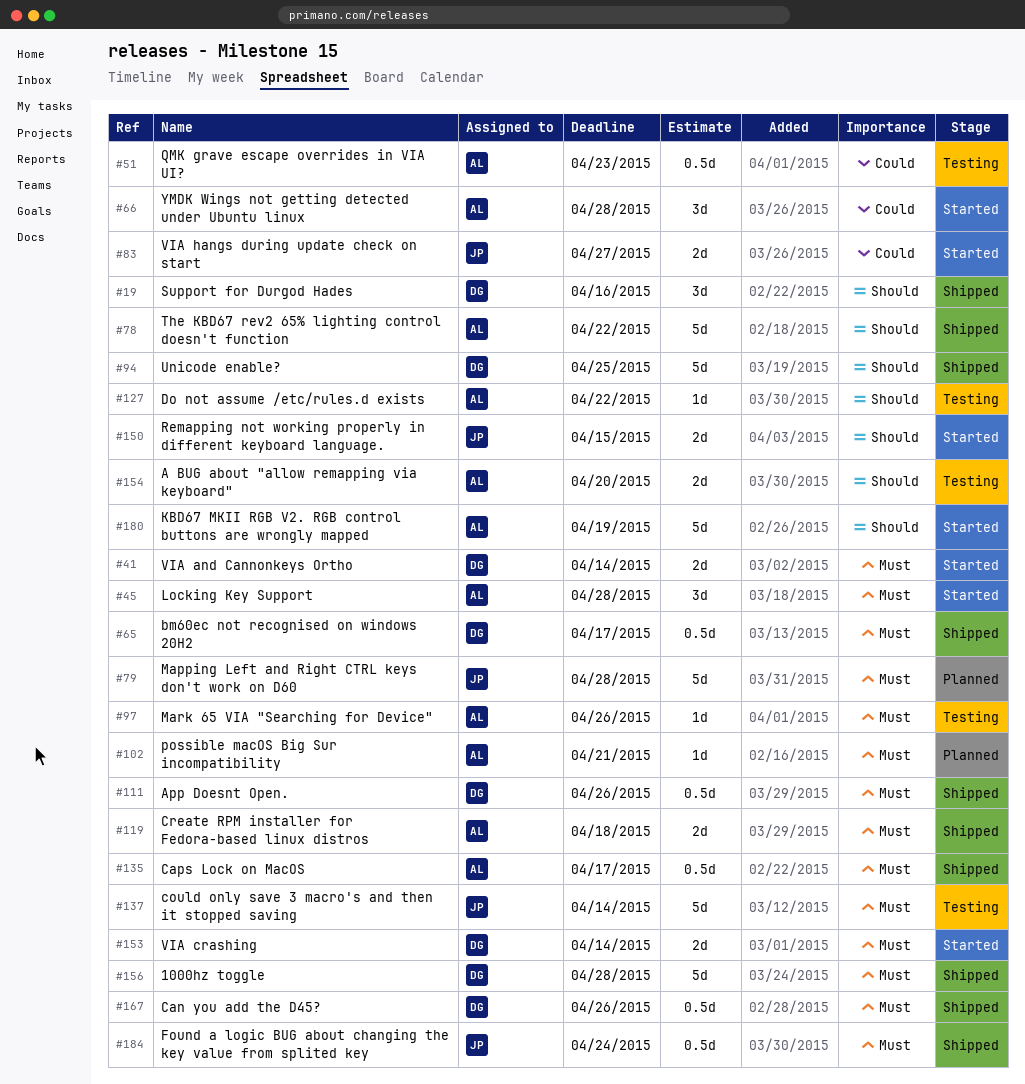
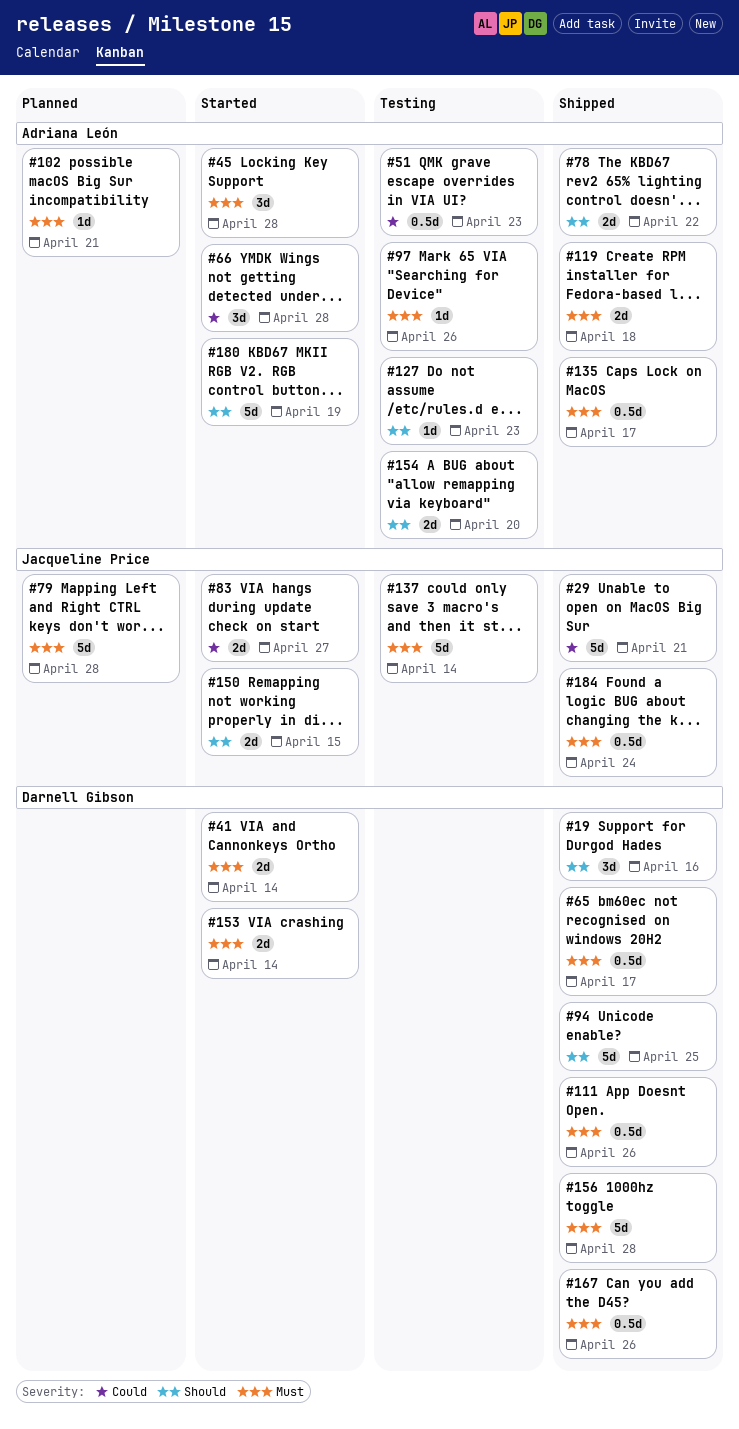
#29: none -> present
#78, estimate: 5d -> 2d
#127, due: Apr 22 -> Apr 23

